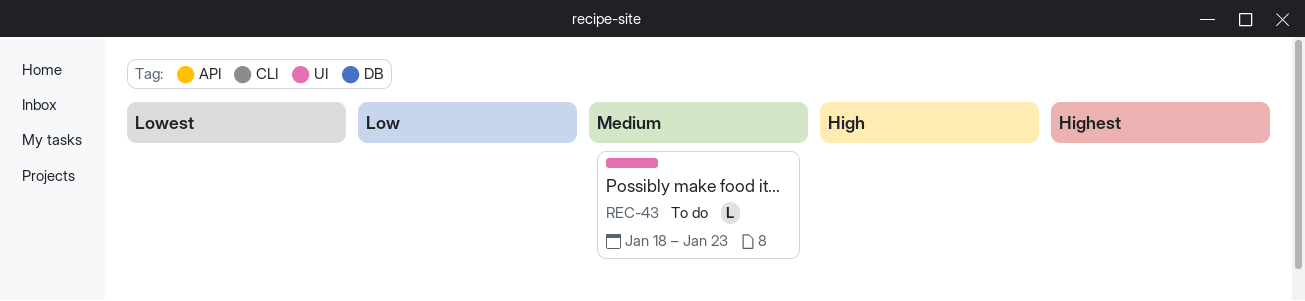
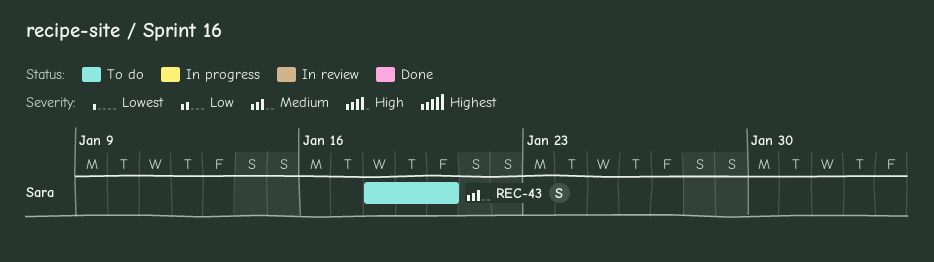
REC-43, estimate: L -> S
REC-43, due: Jan 23 -> Jan 20

